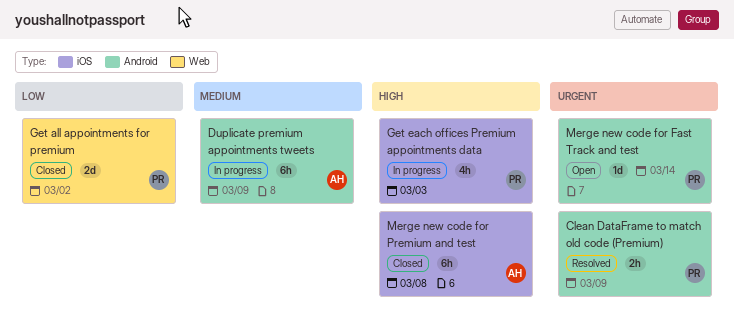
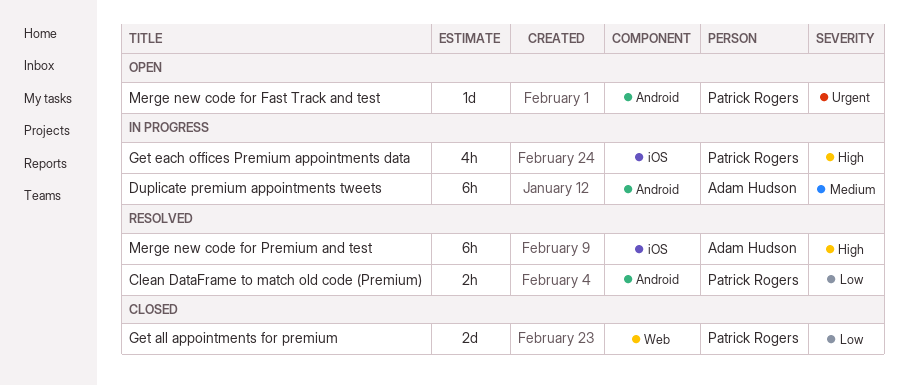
Clean DataFrame to match old code (Premium), priority: Urgent -> Low
Merge new code for Premium and test, status: Closed -> Resolved

